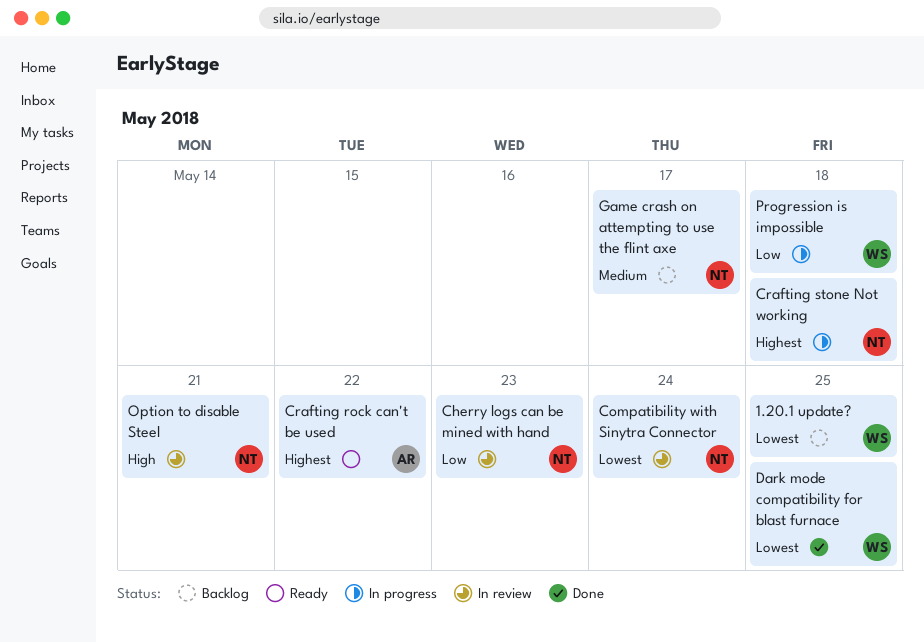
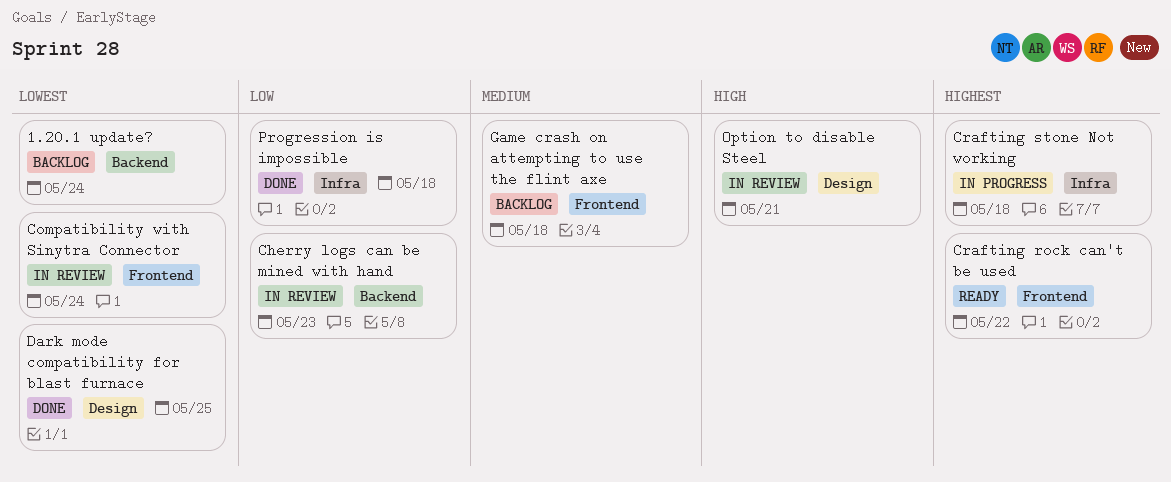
1.20.1 update?, due: May 25 -> May 24
Game crash on attempting to use the flint axe, due: May 17 -> May 18
Progression is impossible, status: In progress -> Done

